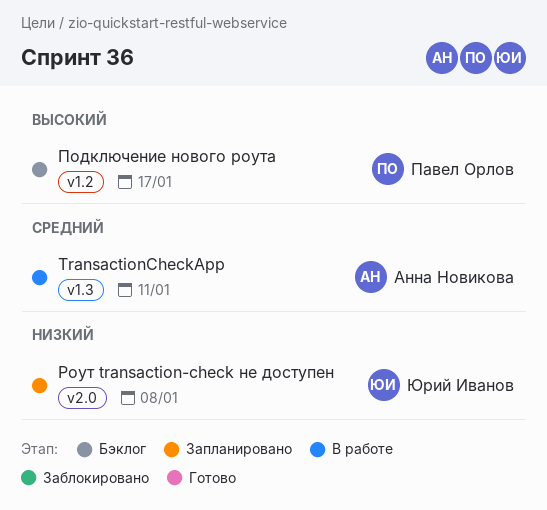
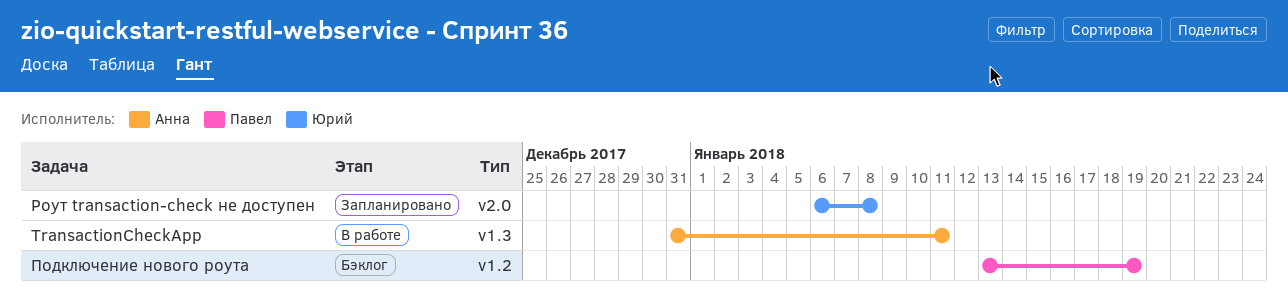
Подключение нового роута, due: Jan 17 -> Jan 19

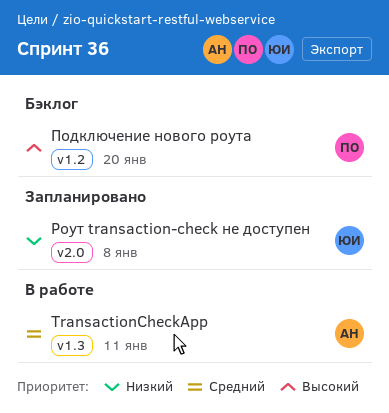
Подключение нового роута, due: Jan 19 -> Jan 20

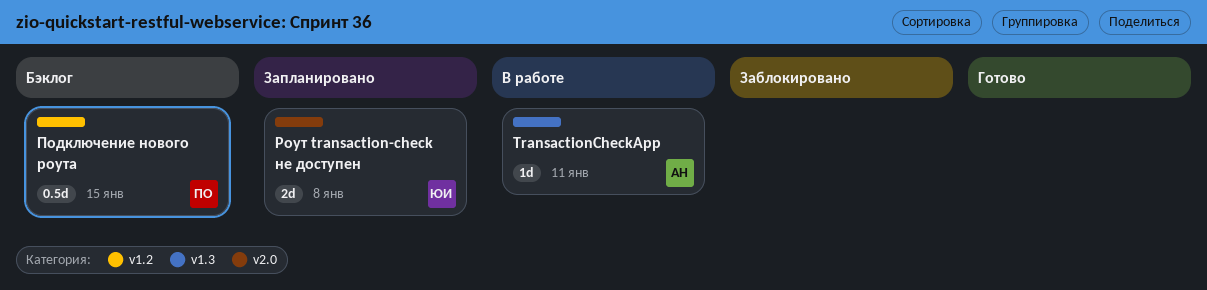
Подключение нового роута, due: Jan 20 -> Jan 15

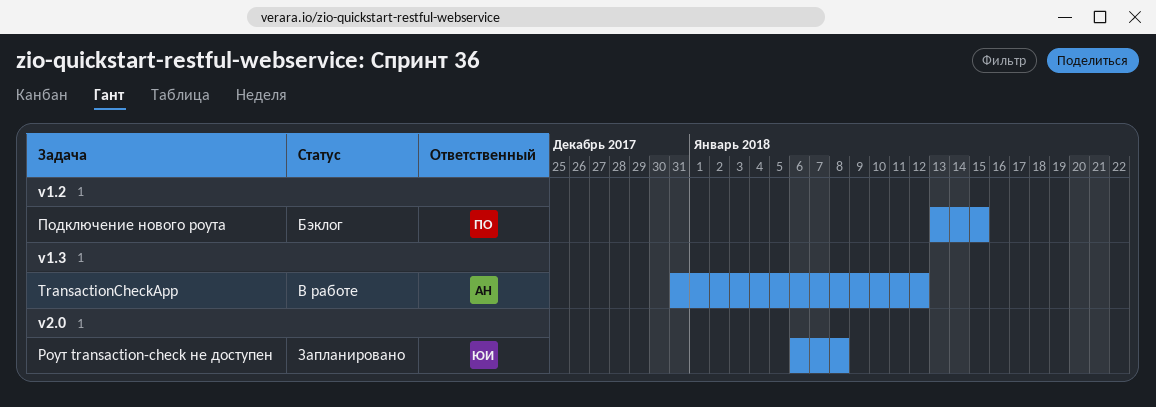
TransactionCheckApp, due: Jan 11 -> Jan 12

